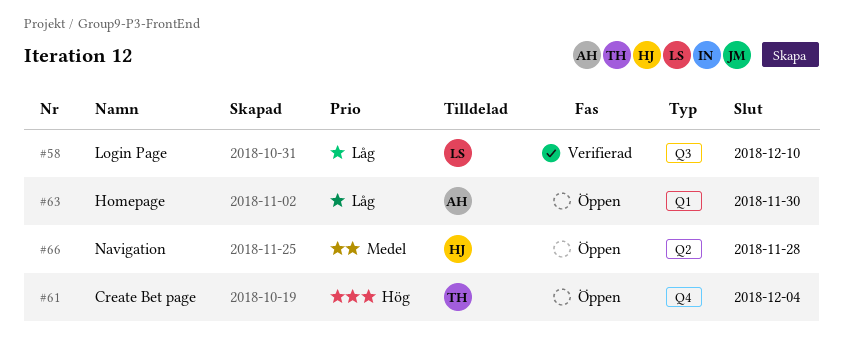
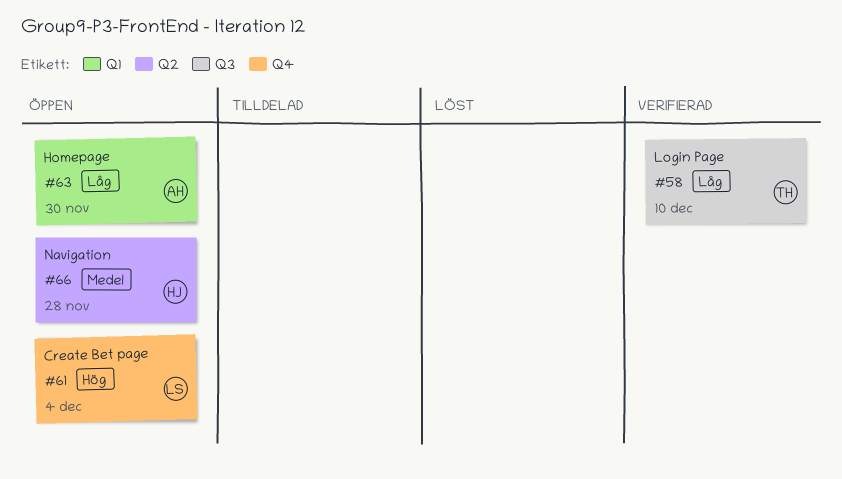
#58, owner: LS -> TH
#61, owner: TH -> LS

